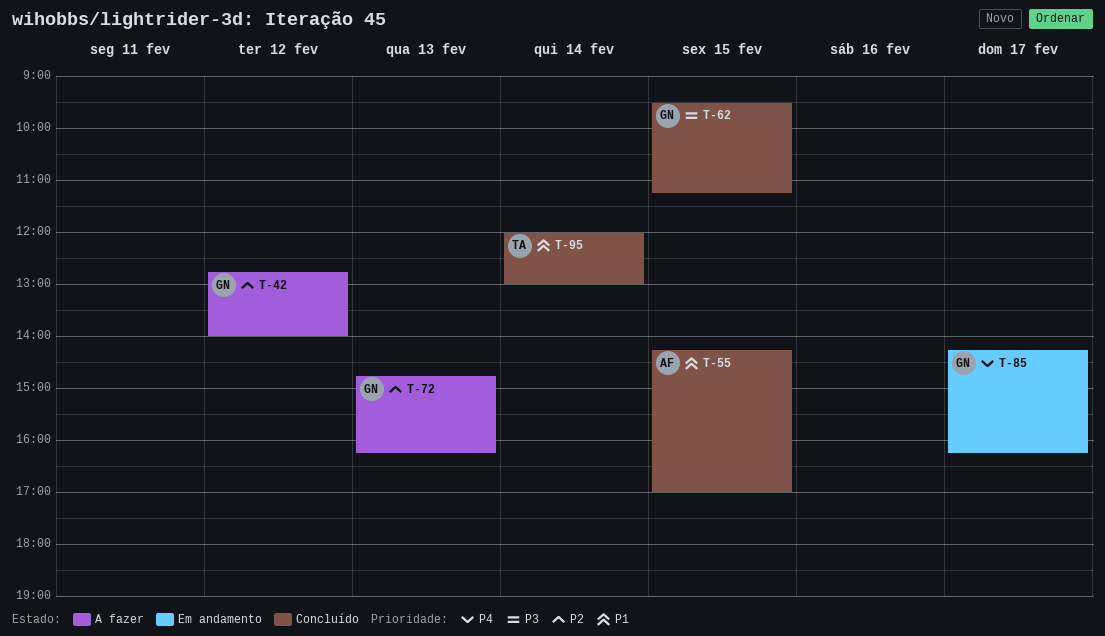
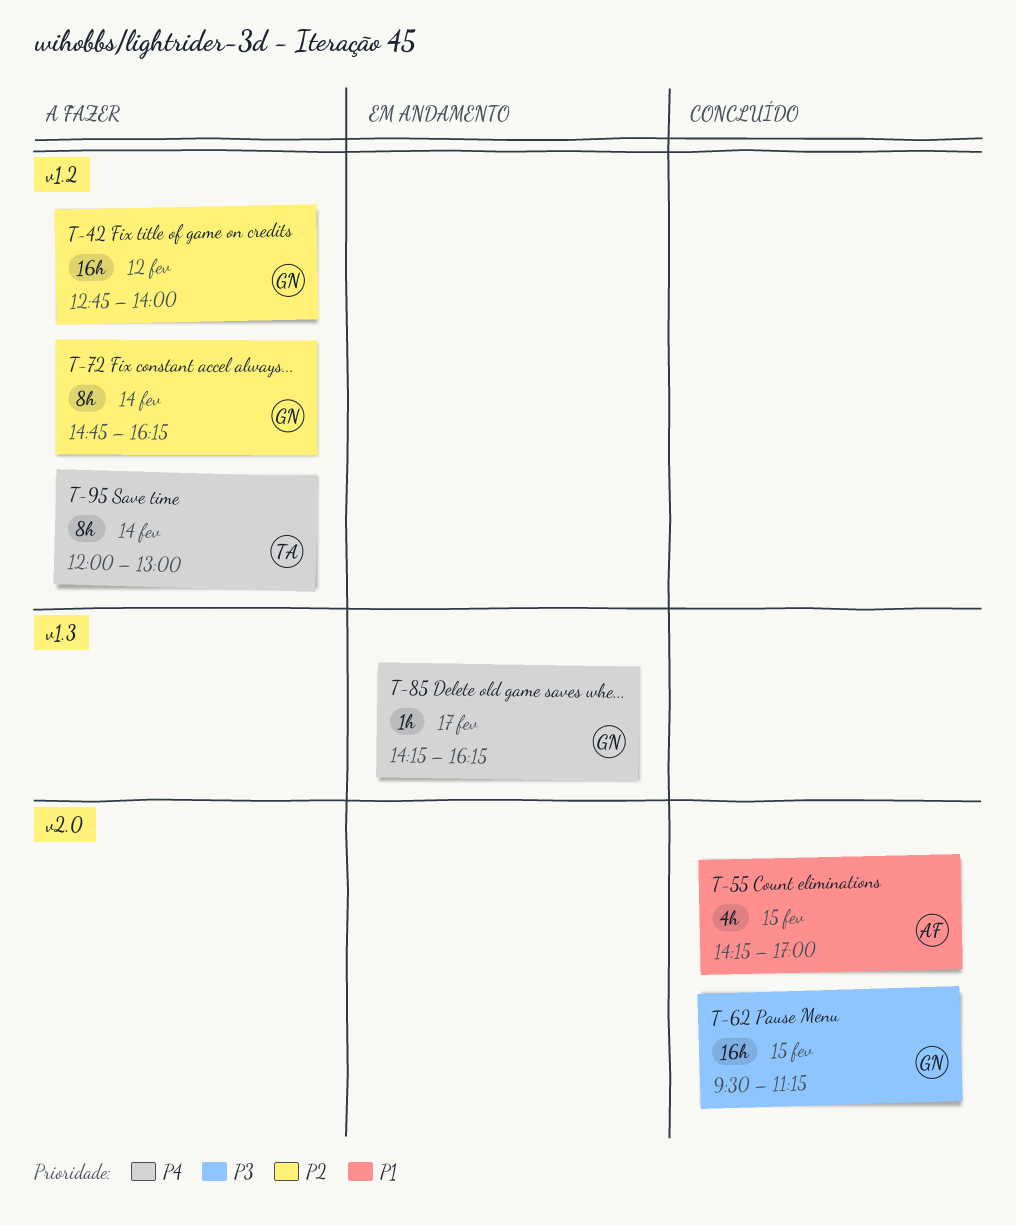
T-72, day: Feb 13 -> Feb 14
T-95, status: Concluído -> A fazer
T-95, priority: P1 -> P4

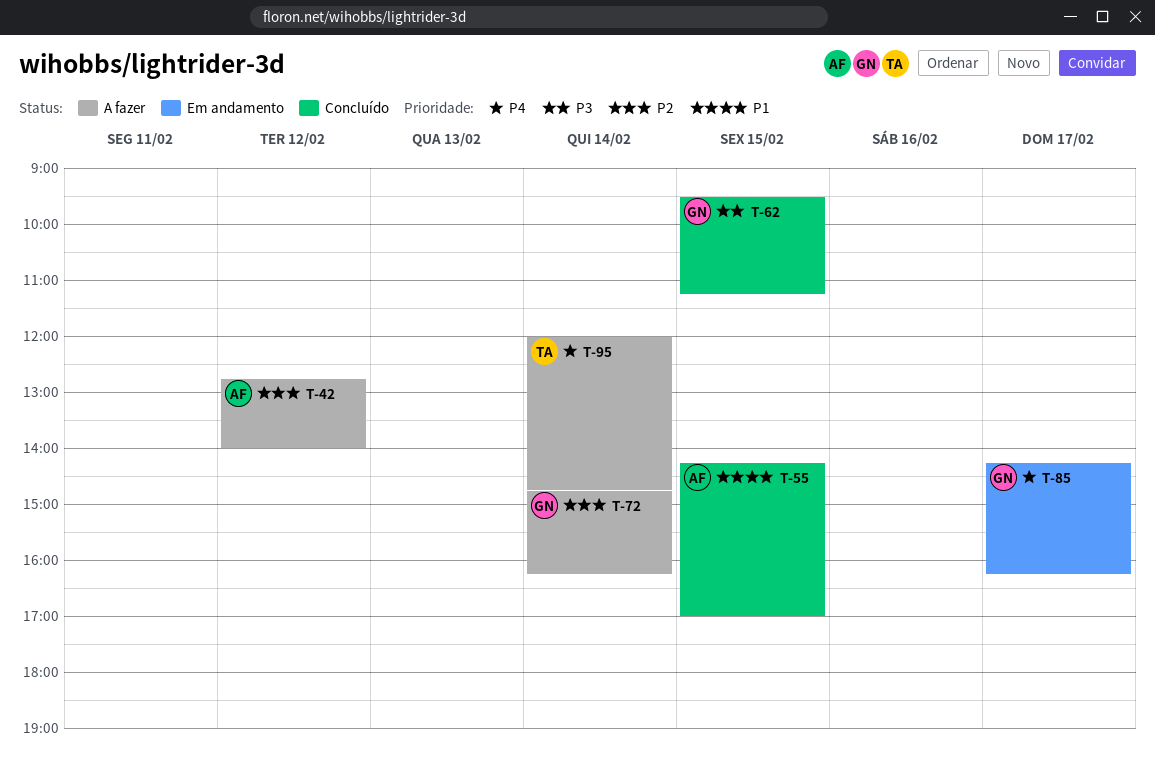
T-42, owner: GN -> AF
T-95, ends: 13:00 -> 14:45

